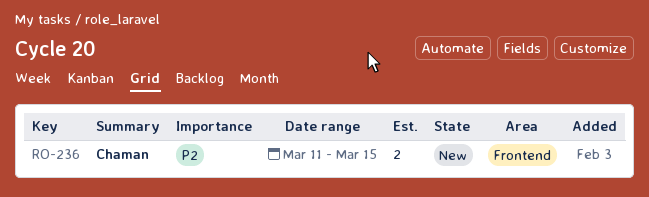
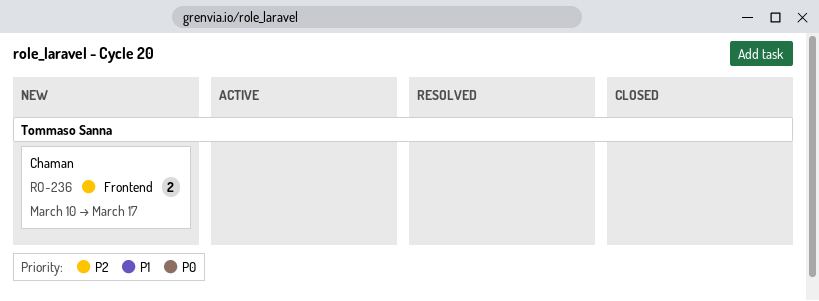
RO-236, start: Mar 11 -> Mar 10
RO-236, due: Mar 15 -> Mar 17

